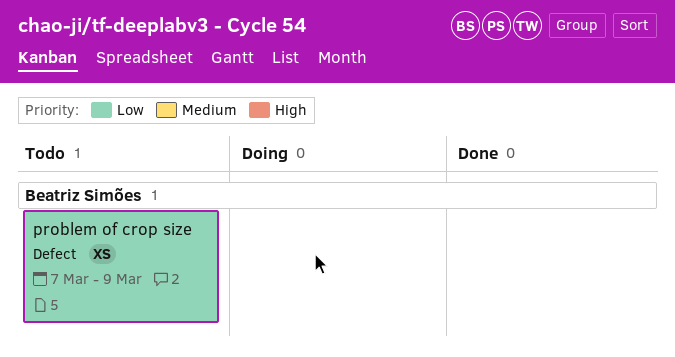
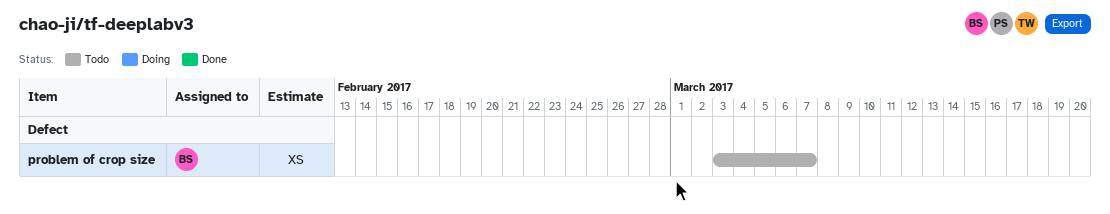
problem of crop size, start: Mar 7 -> Mar 3
problem of crop size, due: Mar 9 -> Mar 7

